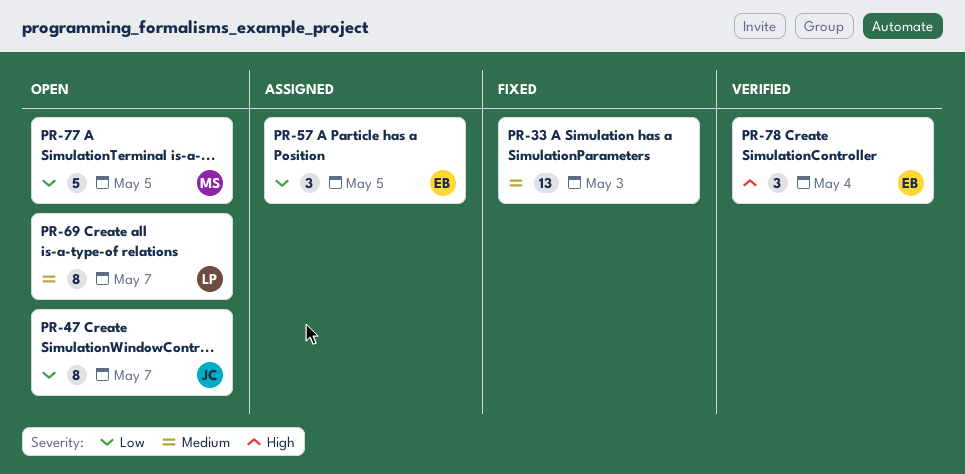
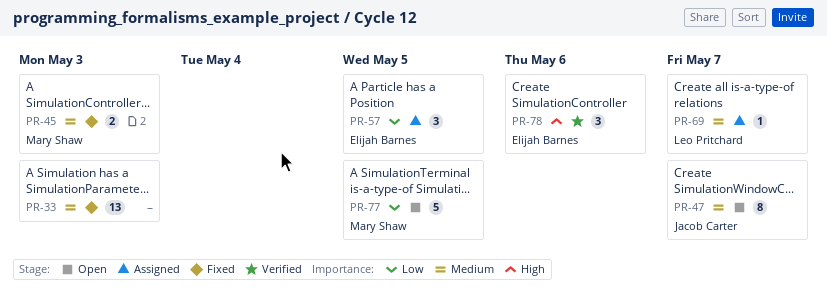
PR-45: none -> present
PR-47, priority: Low -> Medium
PR-69, status: Open -> Assigned
PR-69, estimate: 8 -> 1
PR-78, due: May 4 -> May 6

